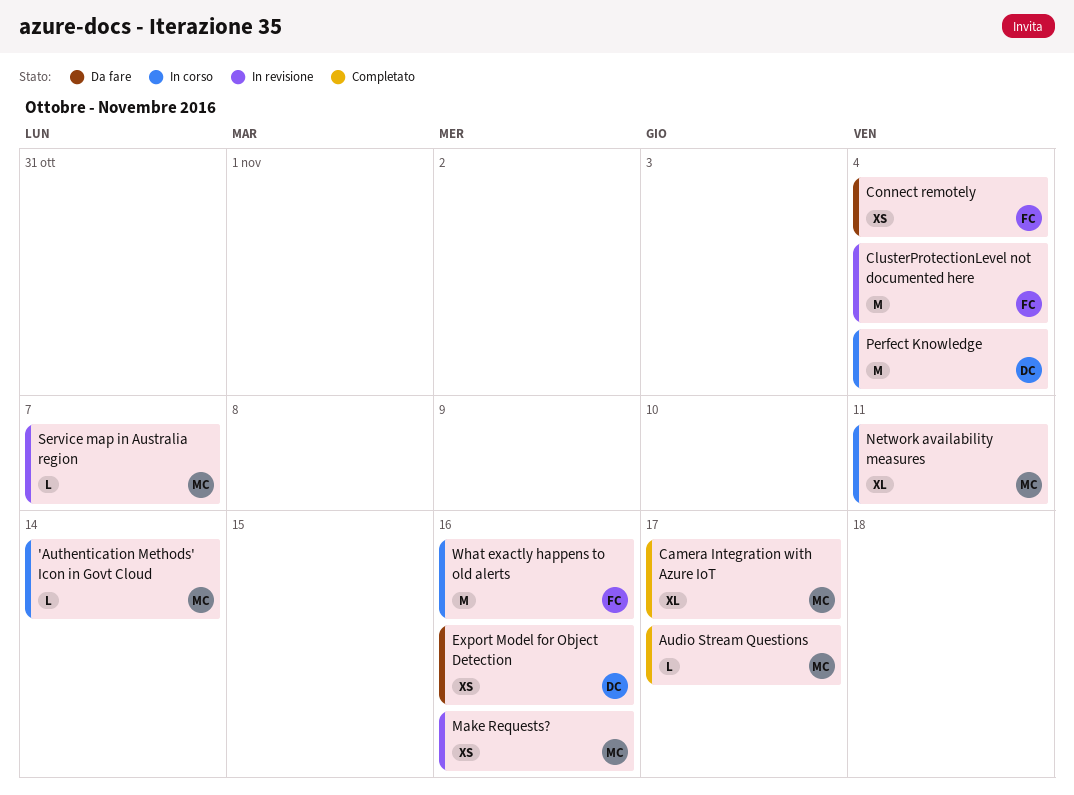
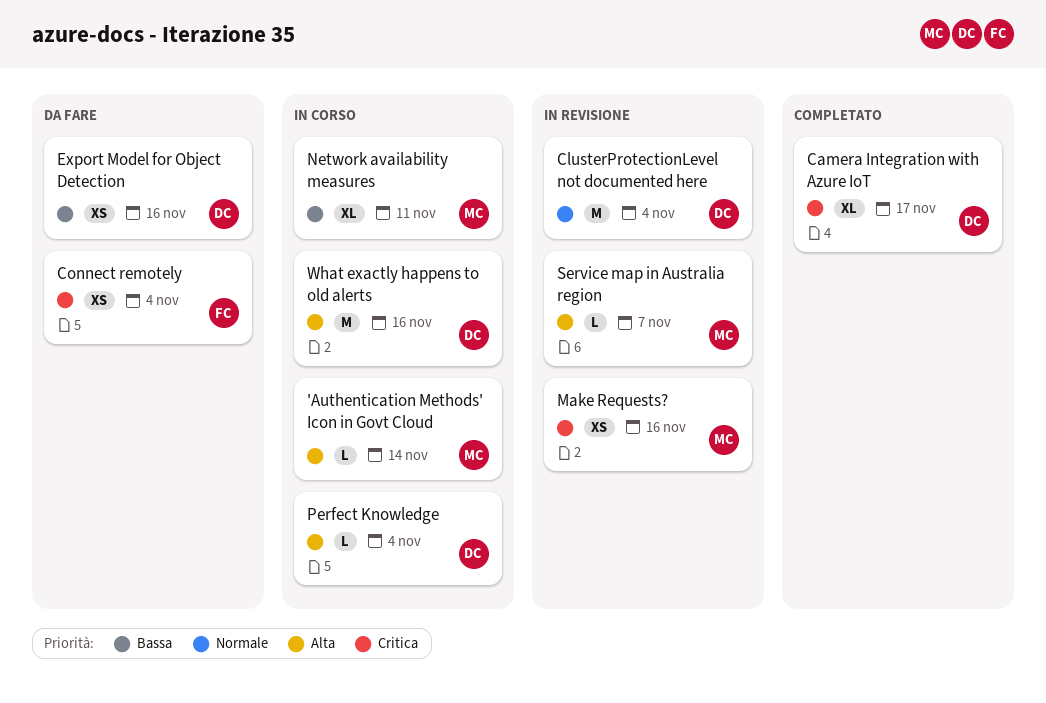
Audio Stream Questions: present -> none
Camera Integration with Azure IoT, owner: MC -> DC
ClusterProtectionLevel not documented here, owner: FC -> DC
Perfect Knowledge, estimate: M -> L
What exactly happens to old alerts, owner: FC -> DC

